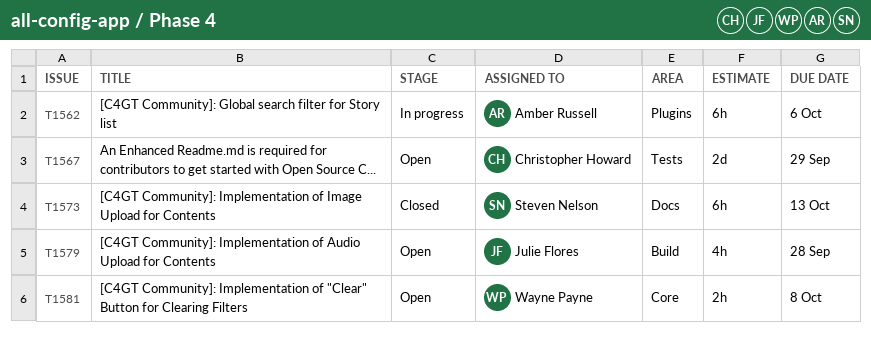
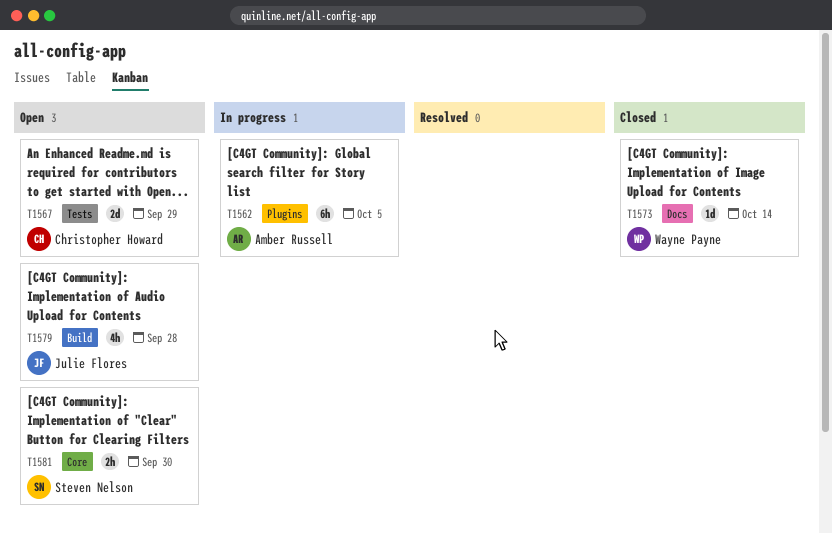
T1562, due: Oct 6 -> Oct 5
T1573, owner: Steven Nelson -> Wayne Payne
T1573, estimate: 6h -> 1d
T1573, due: Oct 13 -> Oct 14
T1581, owner: Wayne Payne -> Steven Nelson
T1581, due: Oct 8 -> Sep 30

